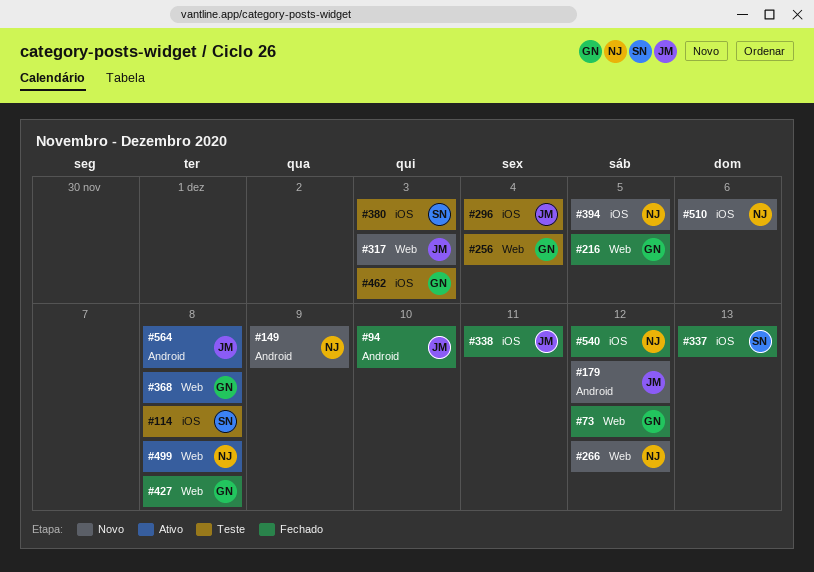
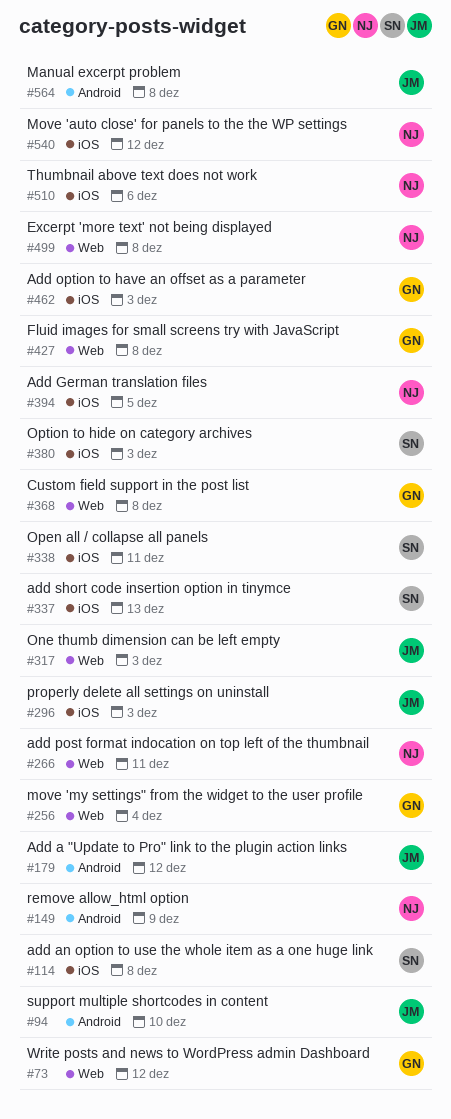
#216: present -> none
#266, due: Dec 12 -> Dec 11
#296, due: Dec 4 -> Dec 3
#338, owner: JM -> SN

